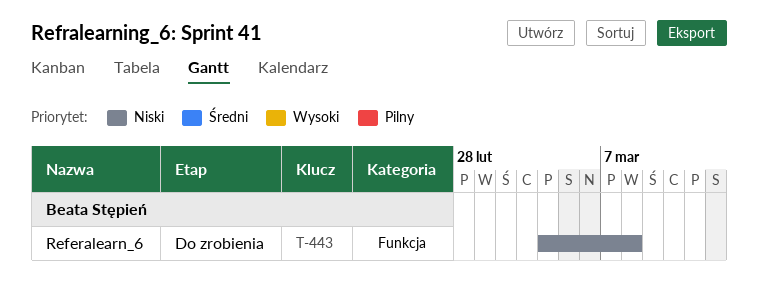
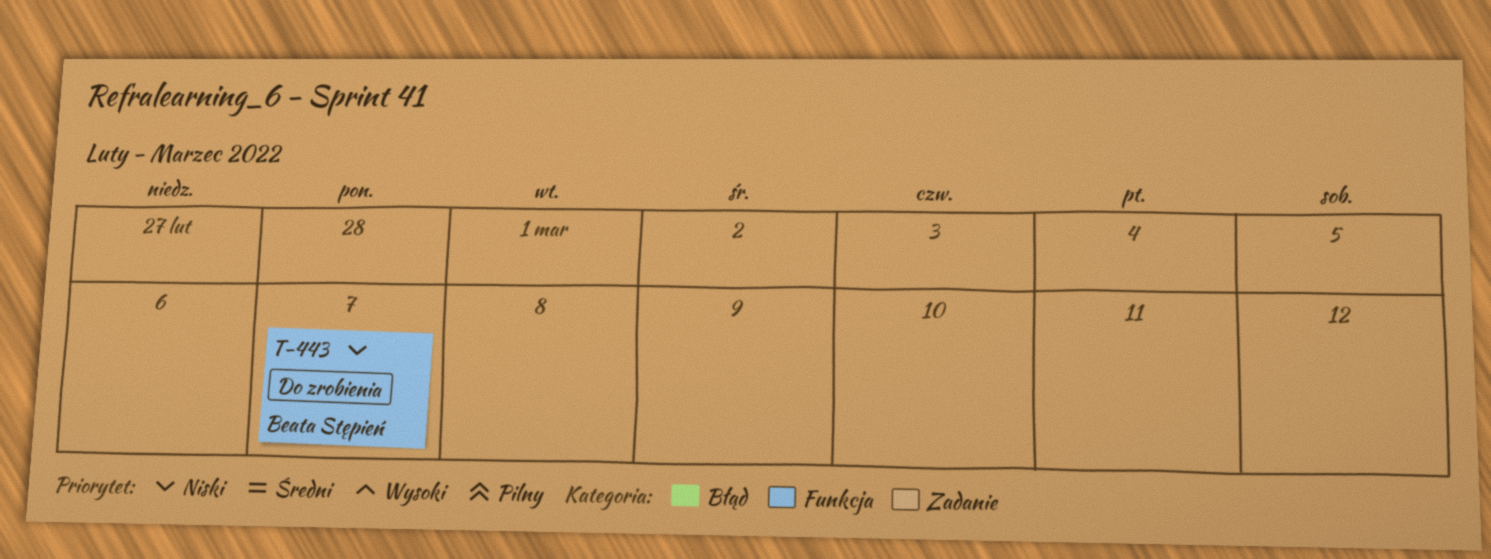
T-443, due: Mar 8 -> Mar 7

